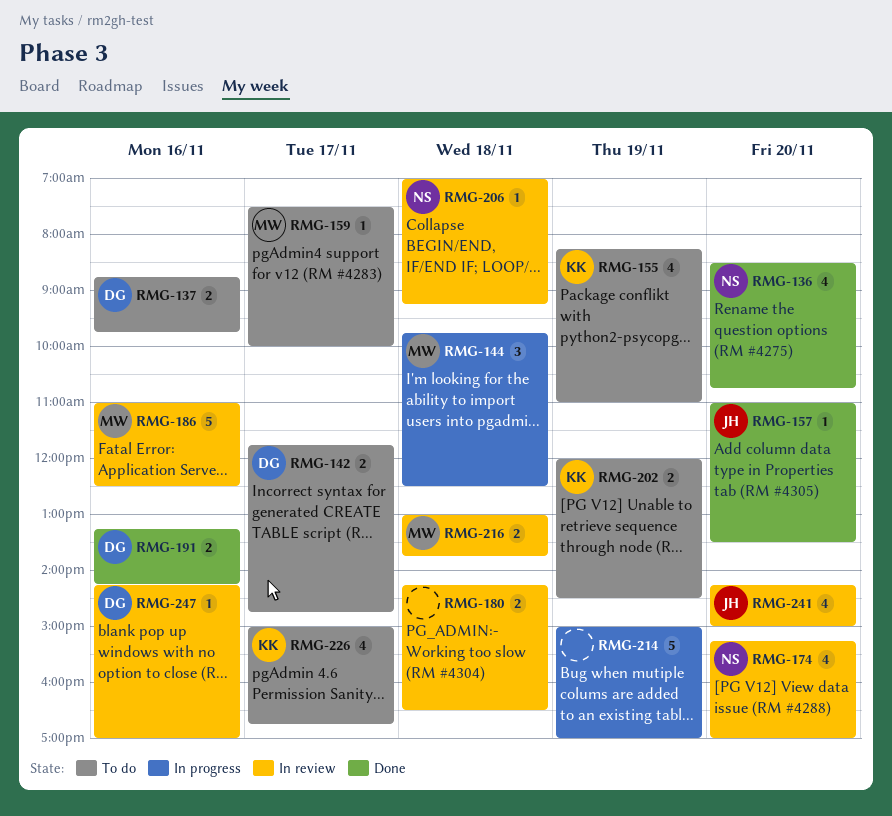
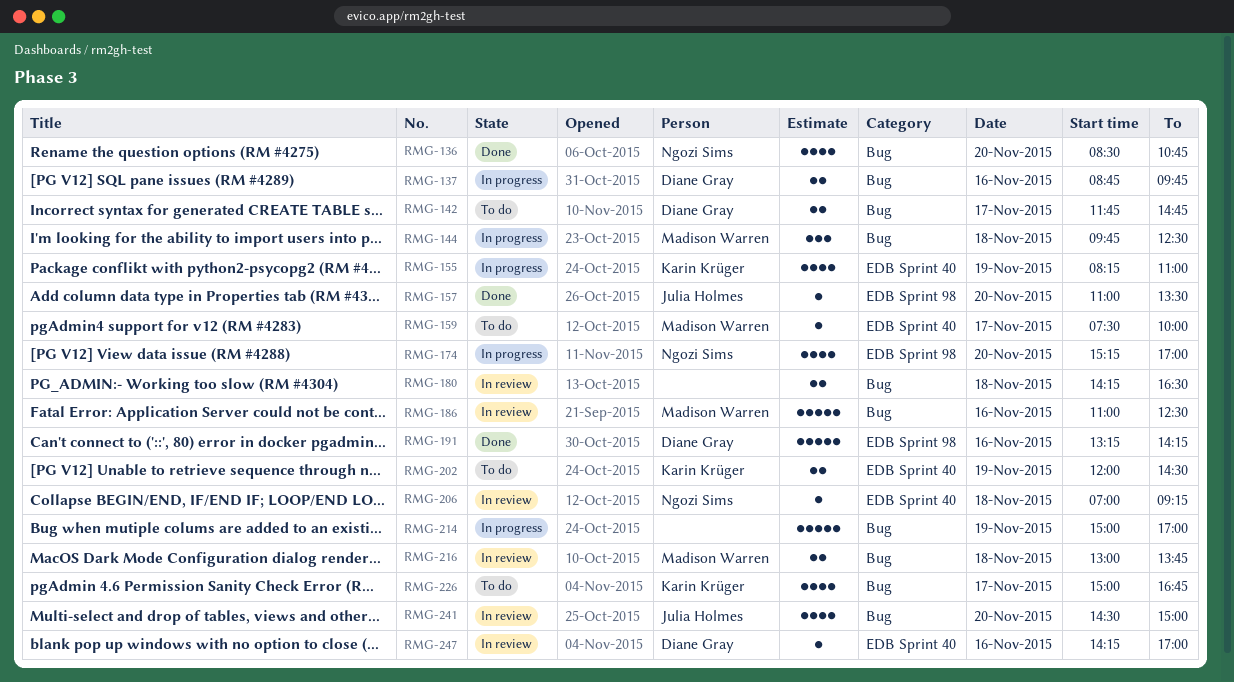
RMG-137, status: To do -> In progress
RMG-155, status: To do -> In progress
RMG-174, status: In review -> In progress
RMG-191, estimate: 2 -> 5
RMG-241, begins: 14:15 -> 14:30

